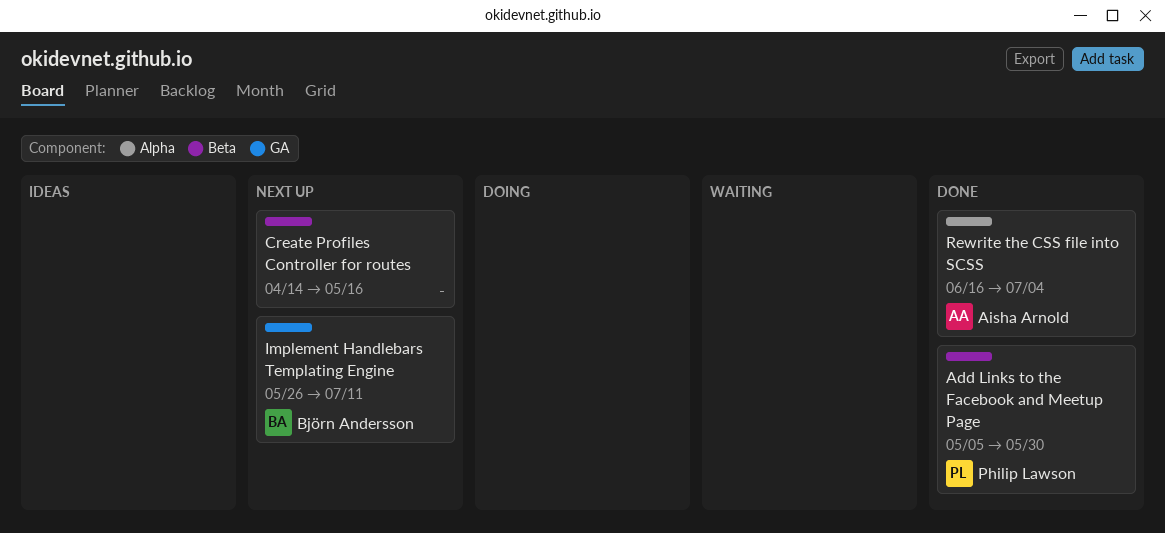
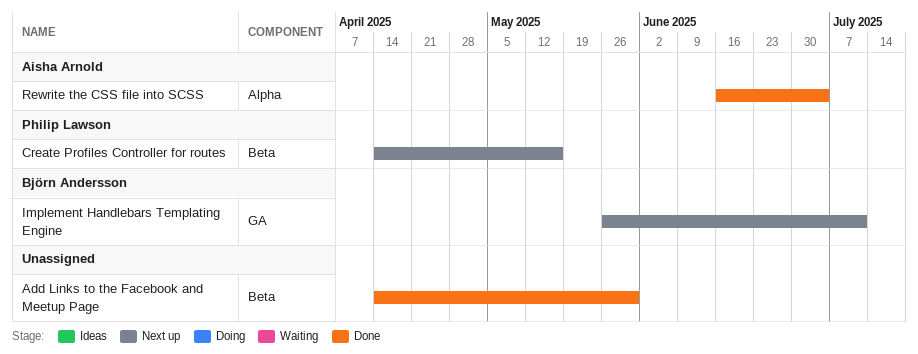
Add Links to the Facebook and Meetup Page, owner: Philip Lawson -> none
Add Links to the Facebook and Meetup Page, start: May 5 -> Apr 14
Create Profiles Controller for routes, owner: none -> Philip Lawson

